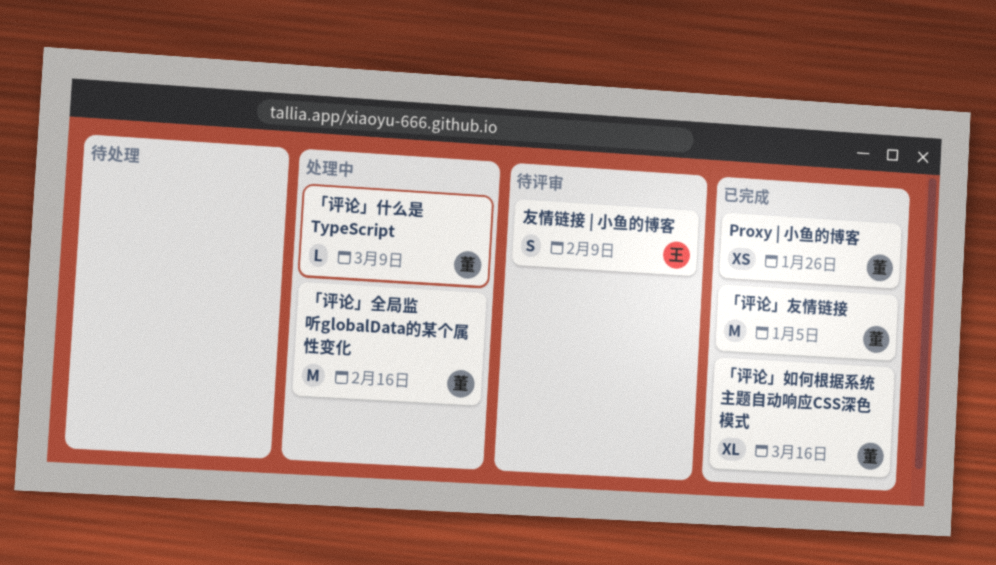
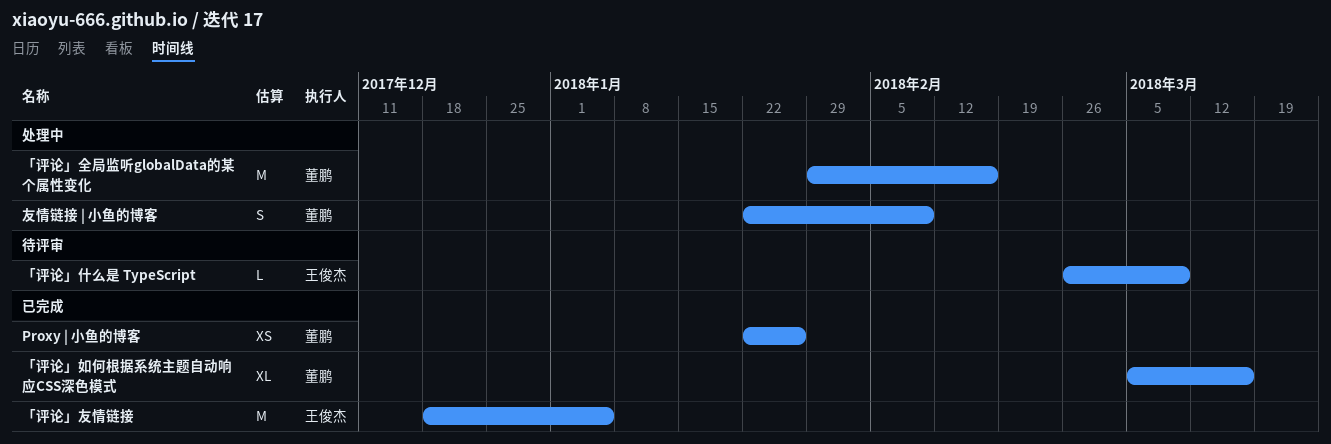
「评论」什么是 TypeScript, status: 处理中 -> 待评审
「评论」什么是 TypeScript, owner: 董鹏 -> 王俊杰
「评论」友情链接, owner: 董鹏 -> 王俊杰
友情链接 | 小鱼的博客, status: 待评审 -> 处理中
友情链接 | 小鱼的博客, owner: 王俊杰 -> 董鹏

